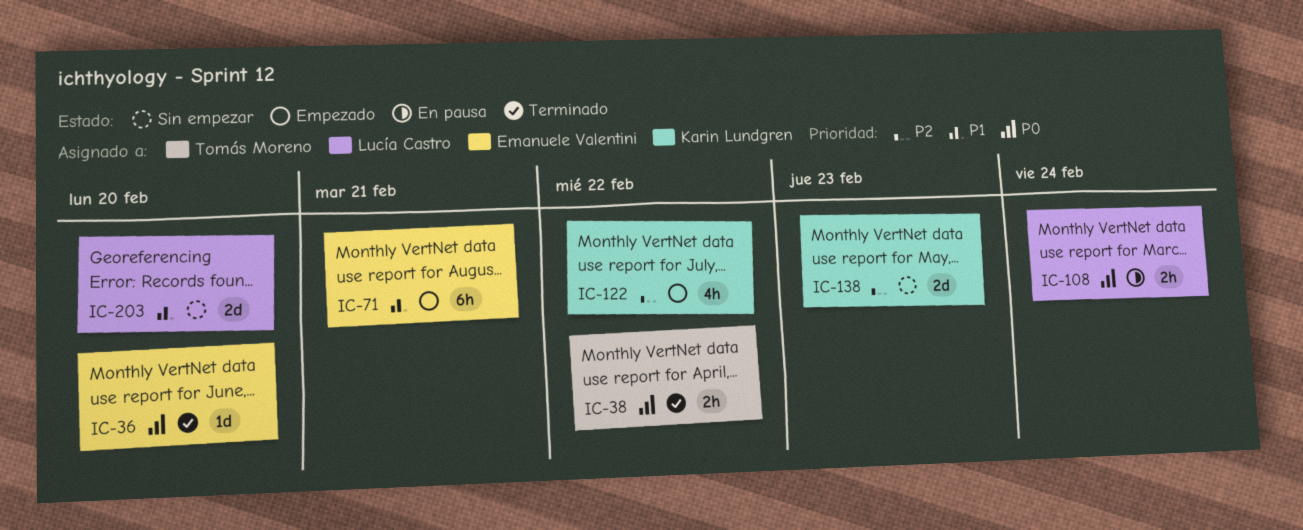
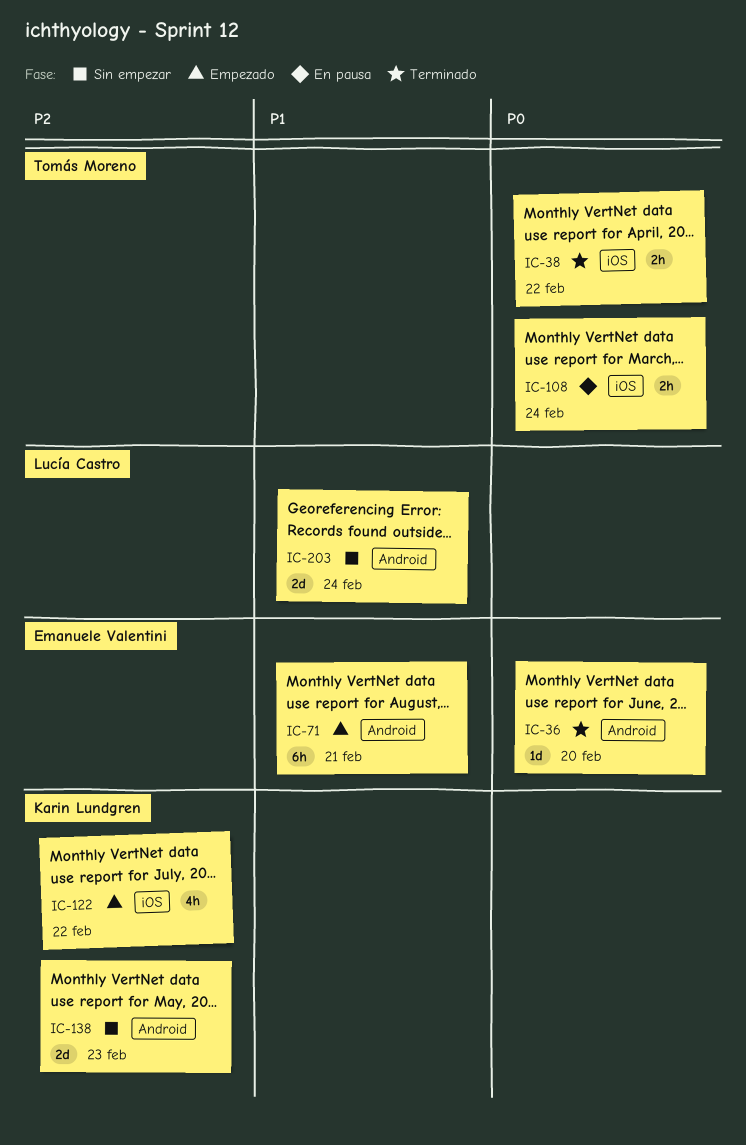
IC-108, owner: Lucía Castro -> Tomás Moreno
IC-203, due: Feb 20 -> Feb 24

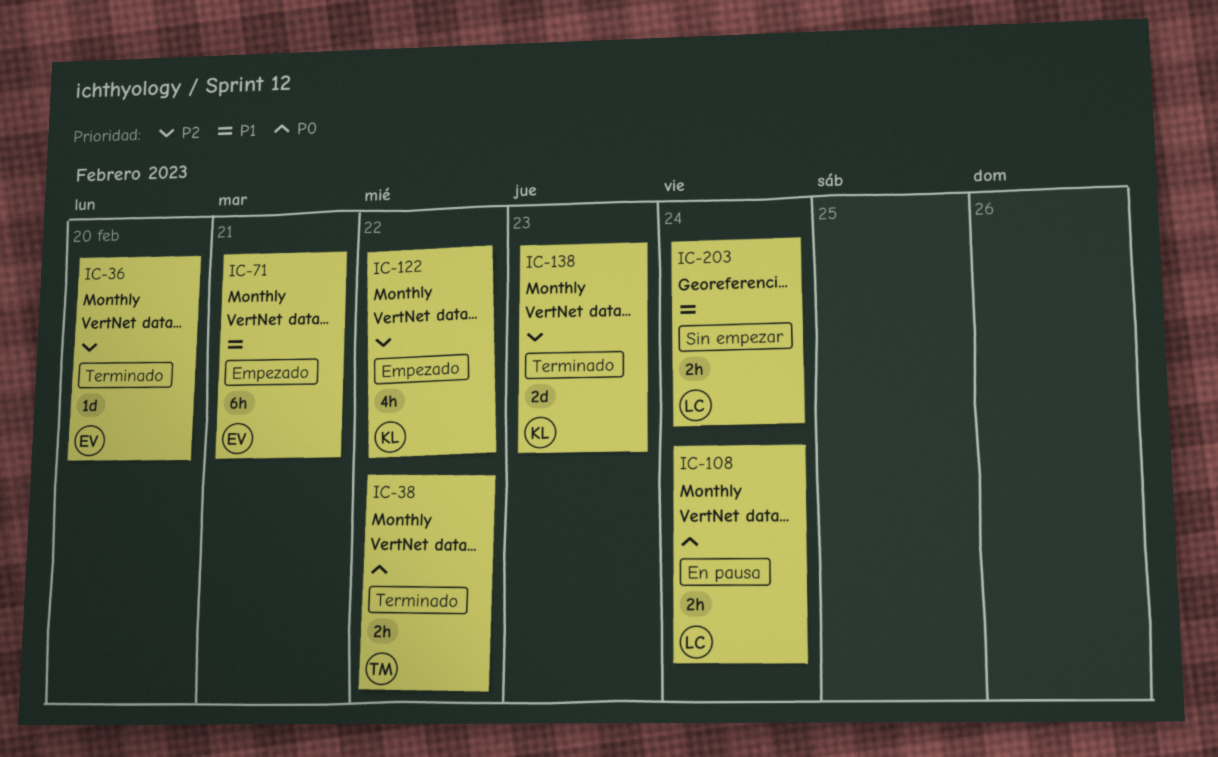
IC-36, priority: P0 -> P2
IC-108, owner: Tomás Moreno -> Lucía Castro
IC-138, status: Sin empezar -> Terminado
IC-203, estimate: 2d -> 2h

